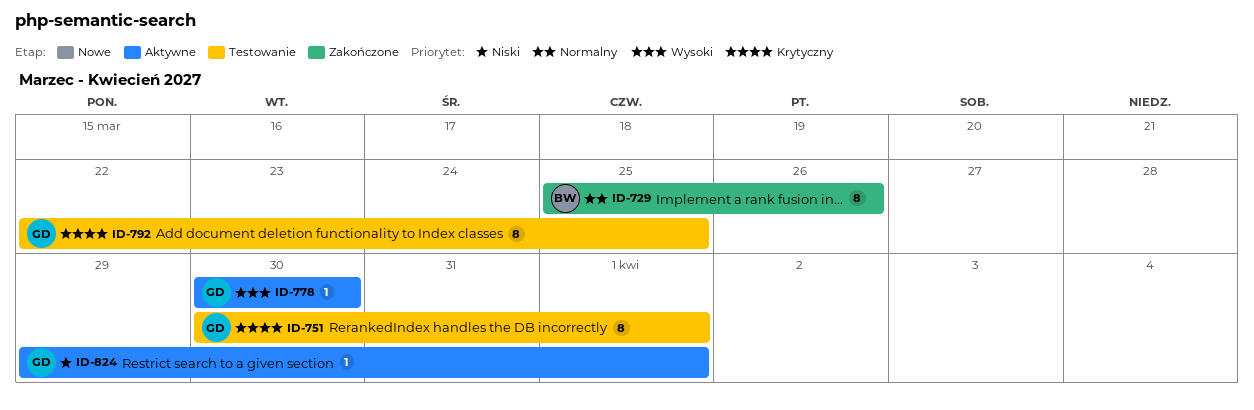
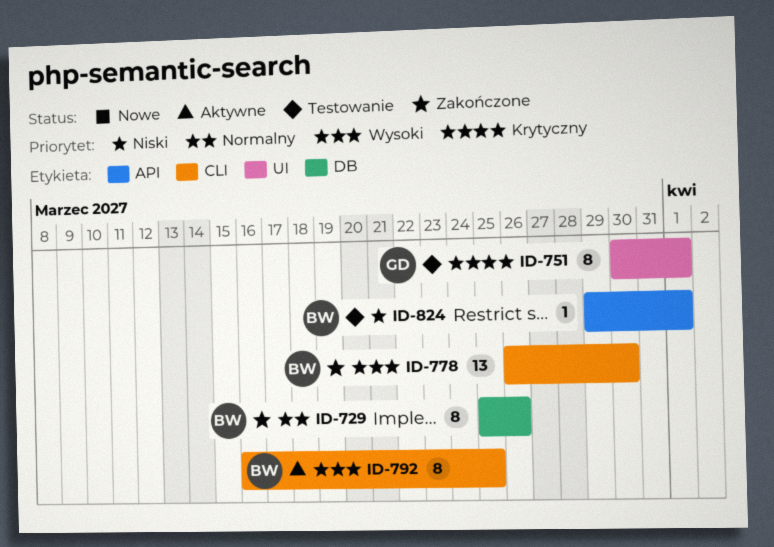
ID-778, status: Aktywne -> Zakończone
ID-778, owner: GD -> BW
ID-778, estimate: 1 -> 13
ID-778, start: Mar 30 -> Mar 26
ID-792, status: Testowanie -> Aktywne
ID-792, owner: GD -> BW
ID-792, priority: Krytyczny -> Wysoki
ID-792, start: Mar 22 -> Mar 16
ID-824, status: Aktywne -> Testowanie
ID-824, owner: GD -> BW

